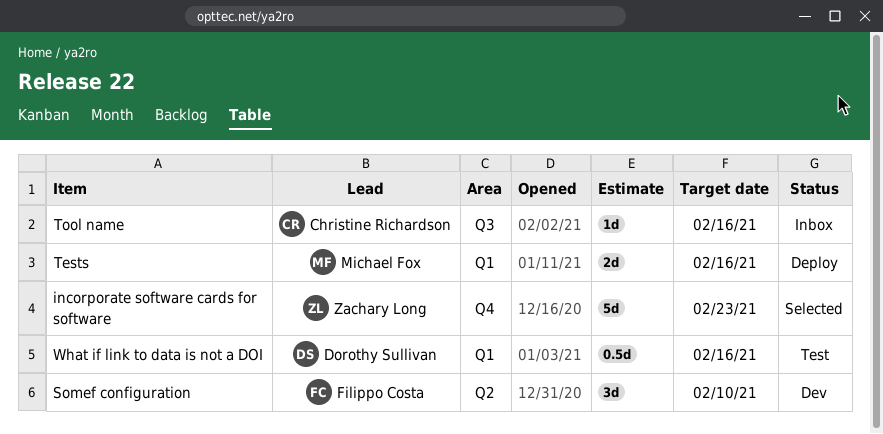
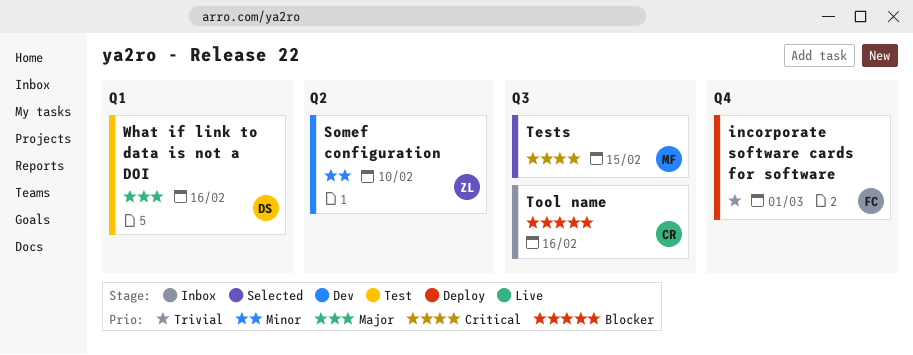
incorporate software cards for software, status: Selected -> Deploy
incorporate software cards for software, owner: Zachary Long -> Filippo Costa
incorporate software cards for software, due: Feb 23 -> Mar 1
Somef configuration, owner: Filippo Costa -> Zachary Long
Tests, status: Deploy -> Selected
Tests, label: Q1 -> Q3
Tests, due: Feb 16 -> Feb 15

